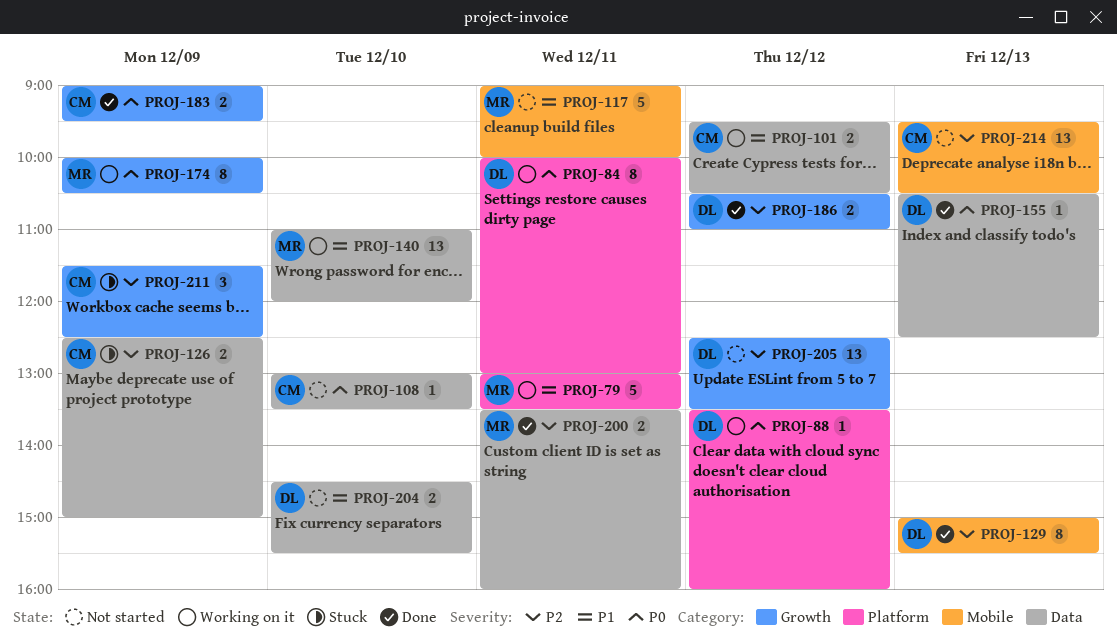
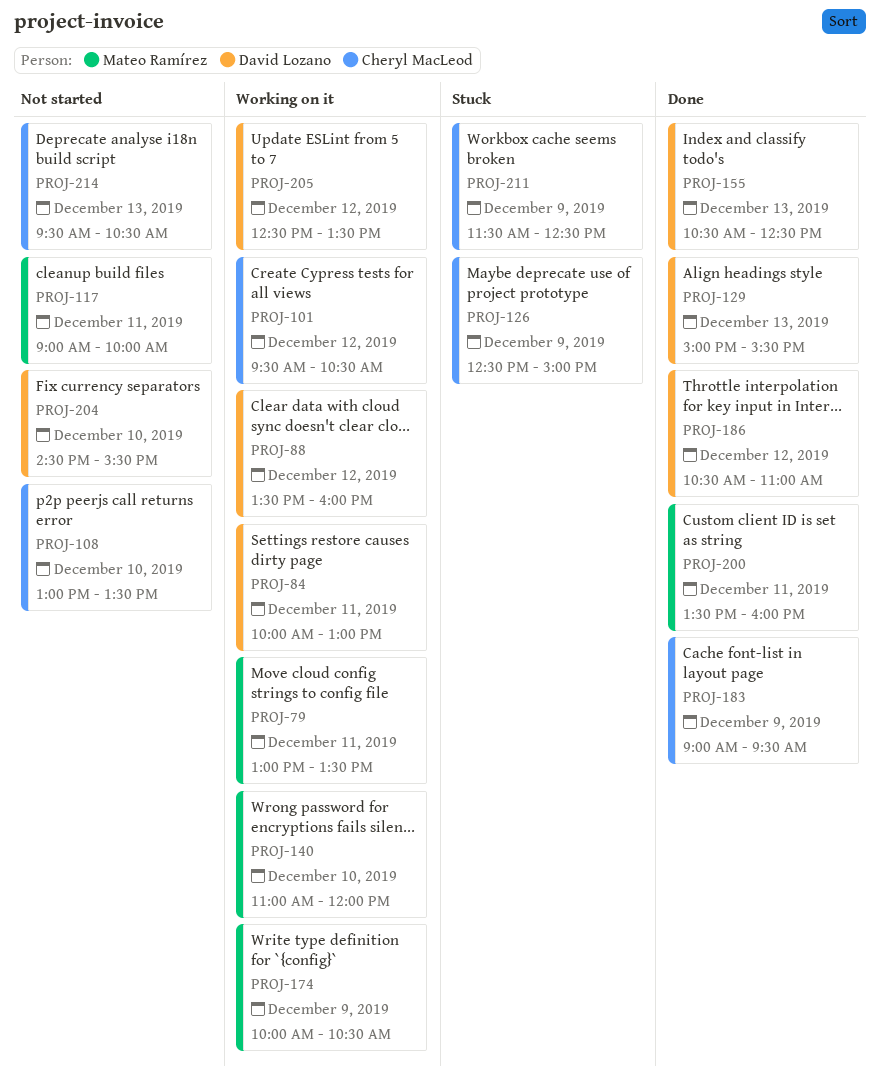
PROJ-205, status: Not started -> Working on it

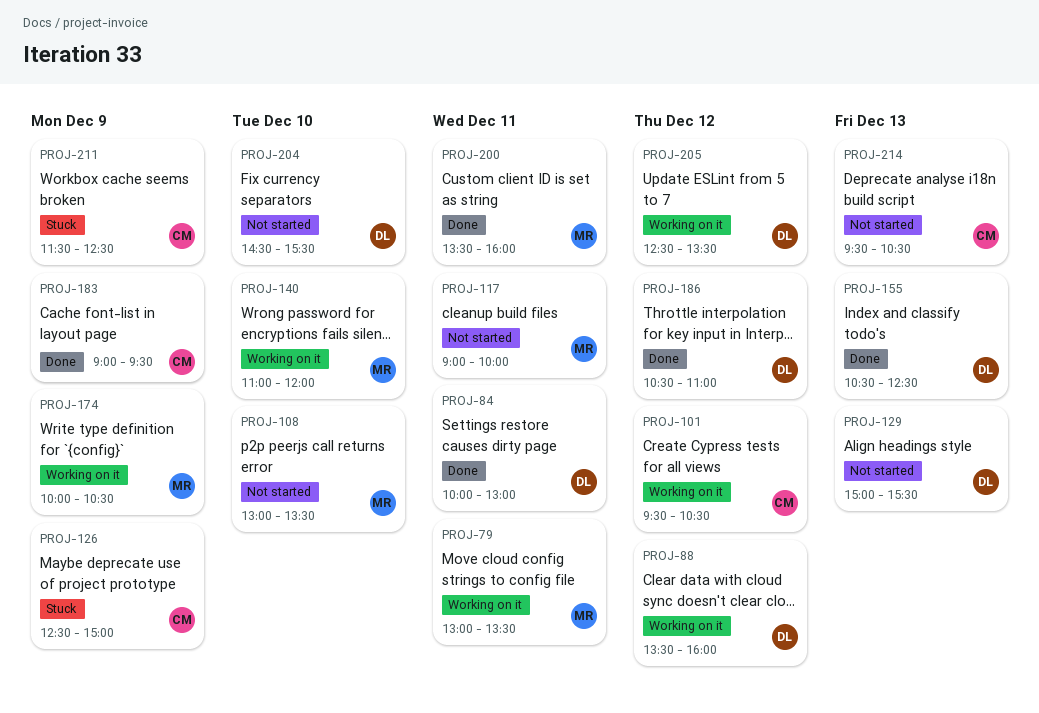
PROJ-84, status: Working on it -> Done
PROJ-108, owner: Cheryl MacLeod -> Mateo Ramírez
PROJ-129, status: Done -> Not started

